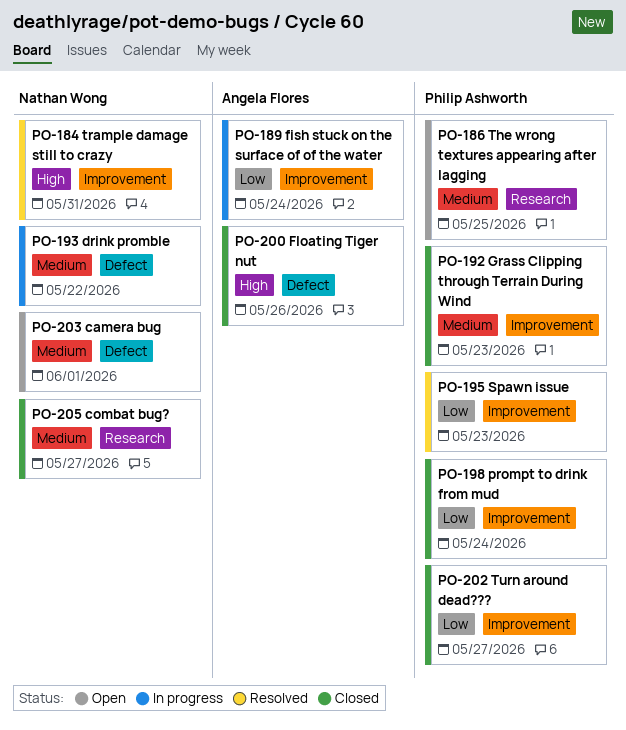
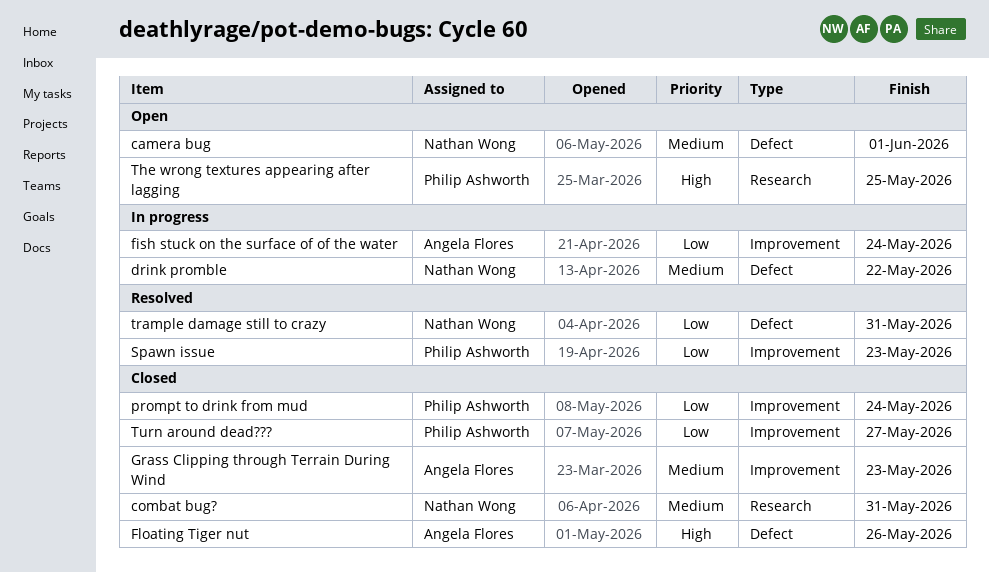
combat bug?, due: May 27 -> May 31
Grass Clipping through Terrain During Wind, owner: Philip Ashworth -> Angela Flores
The wrong textures appearing after lagging, priority: Medium -> High
trample damage still to crazy, priority: High -> Low
trample damage still to crazy, label: Improvement -> Defect

